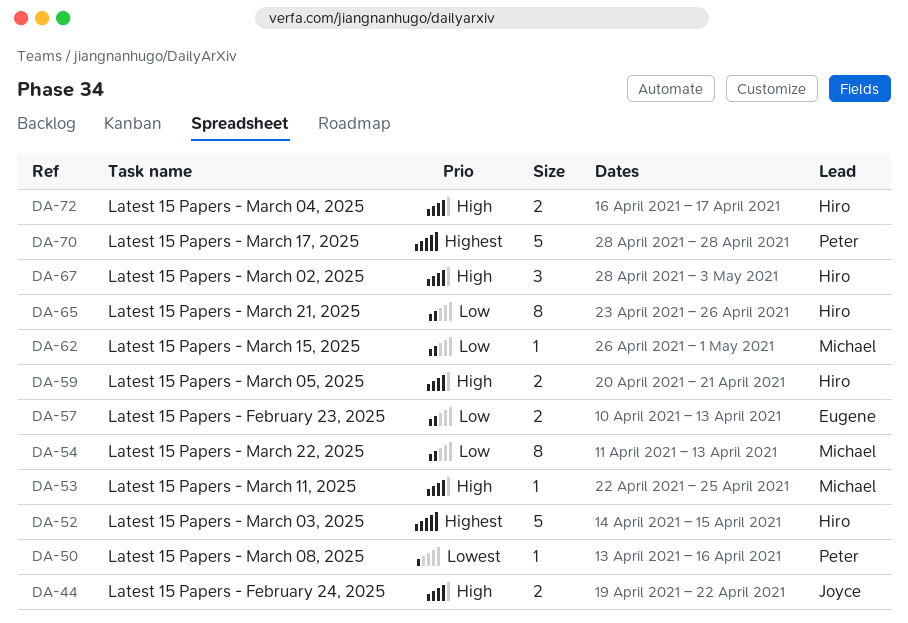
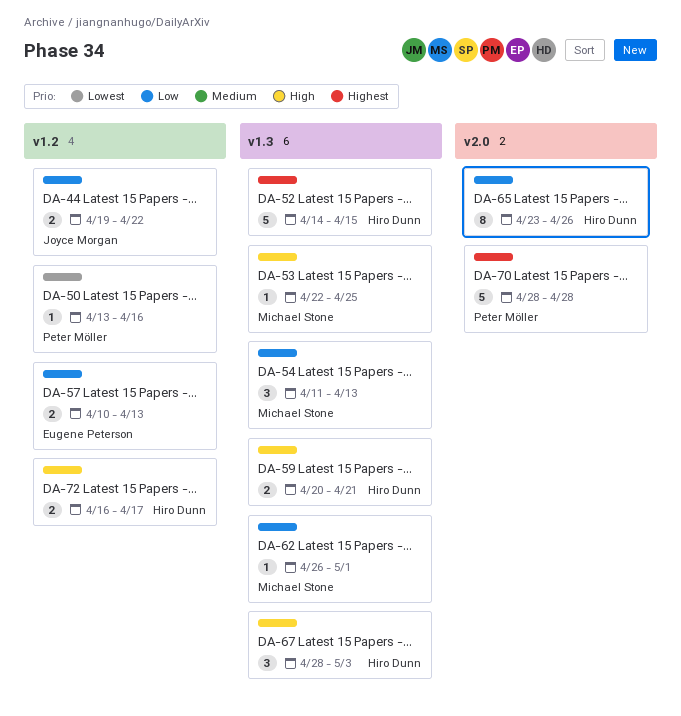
DA-44, priority: High -> Low
DA-54, estimate: 8 -> 3

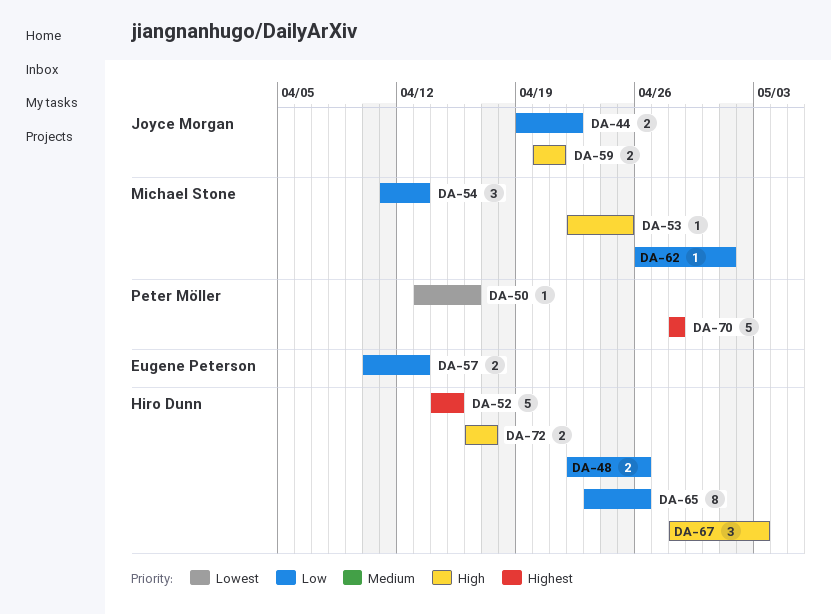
DA-48: none -> present
DA-59, owner: Hiro Dunn -> Joyce Morgan

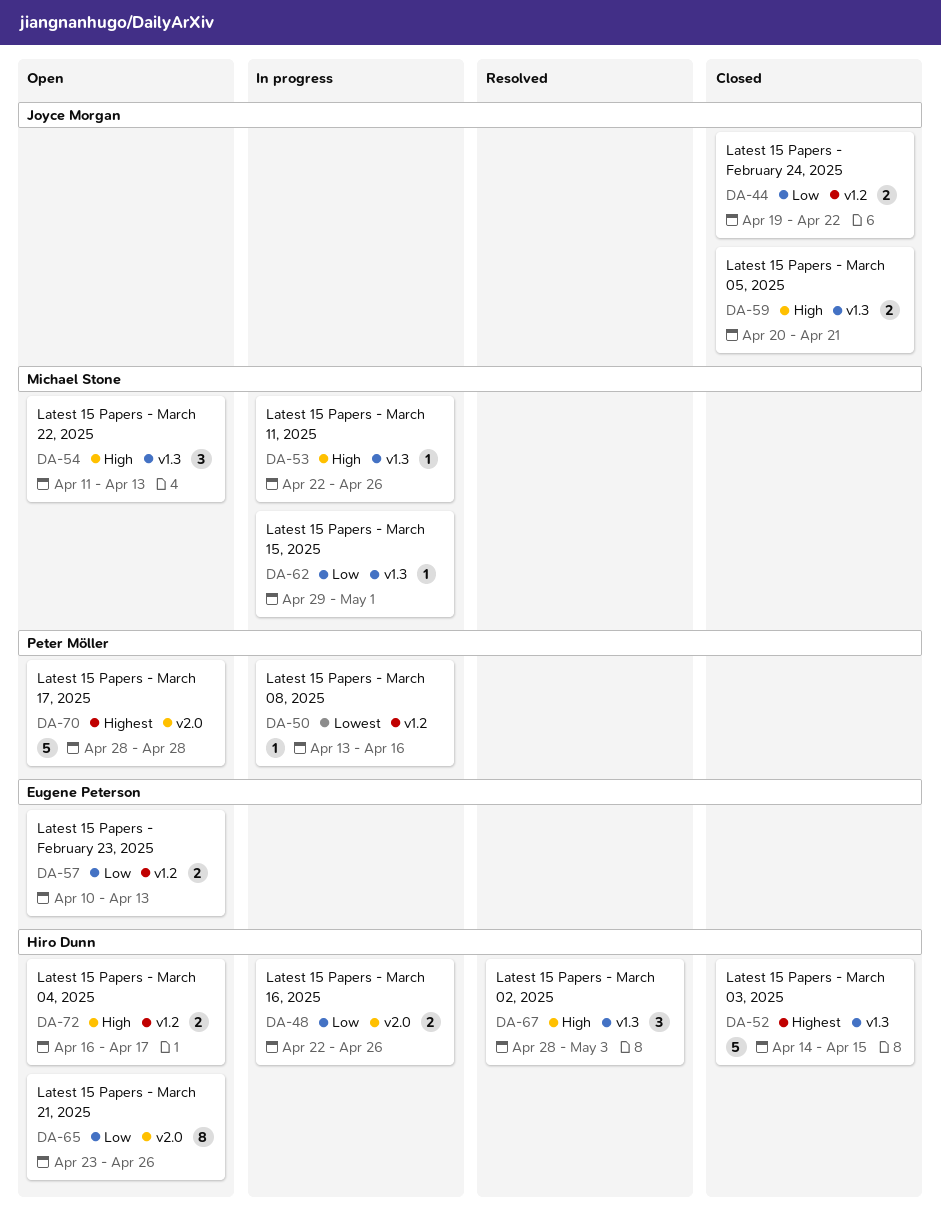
DA-53, due: Apr 25 -> Apr 26
DA-54, priority: Low -> High
DA-62, start: Apr 26 -> Apr 29

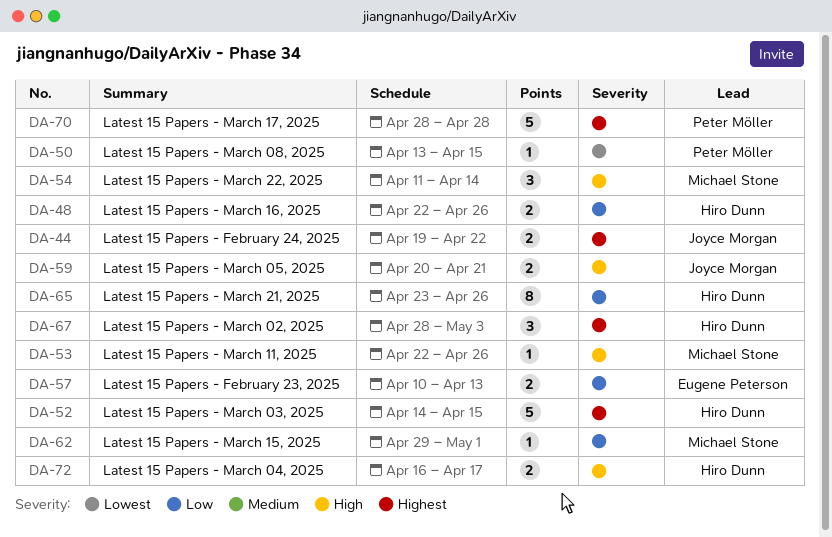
DA-44, priority: Low -> Highest
DA-50, due: Apr 16 -> Apr 15
DA-54, due: Apr 13 -> Apr 14
DA-67, priority: High -> Highest

